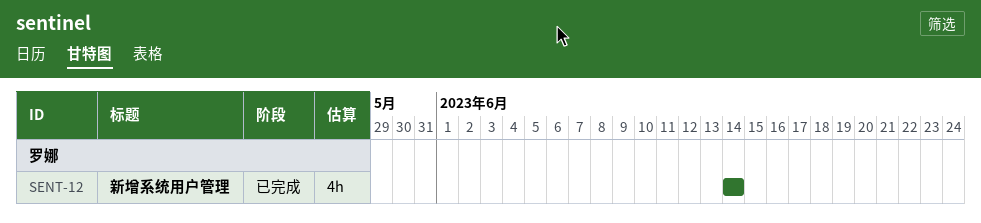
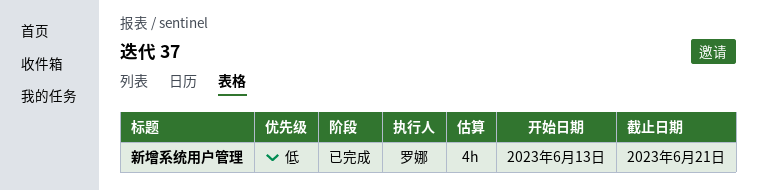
新增系统用户管理, start: Jun 14 -> Jun 13
新增系统用户管理, due: Jun 14 -> Jun 21

